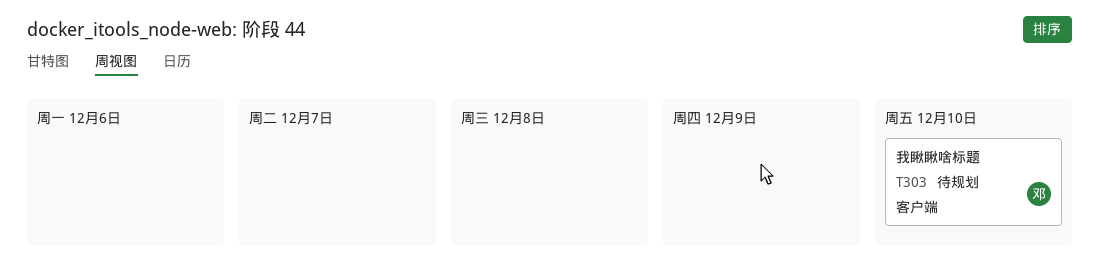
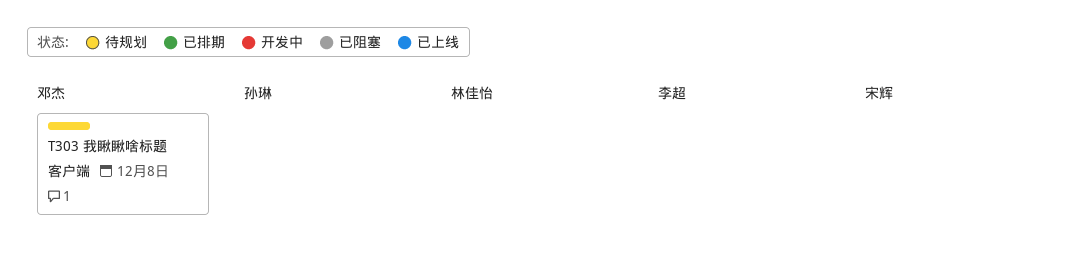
T303, due: Dec 10 -> Dec 8

